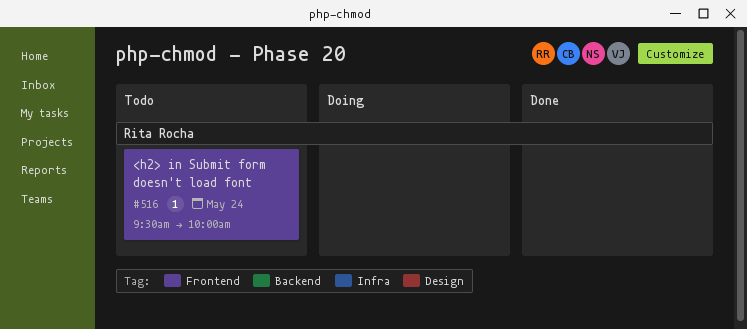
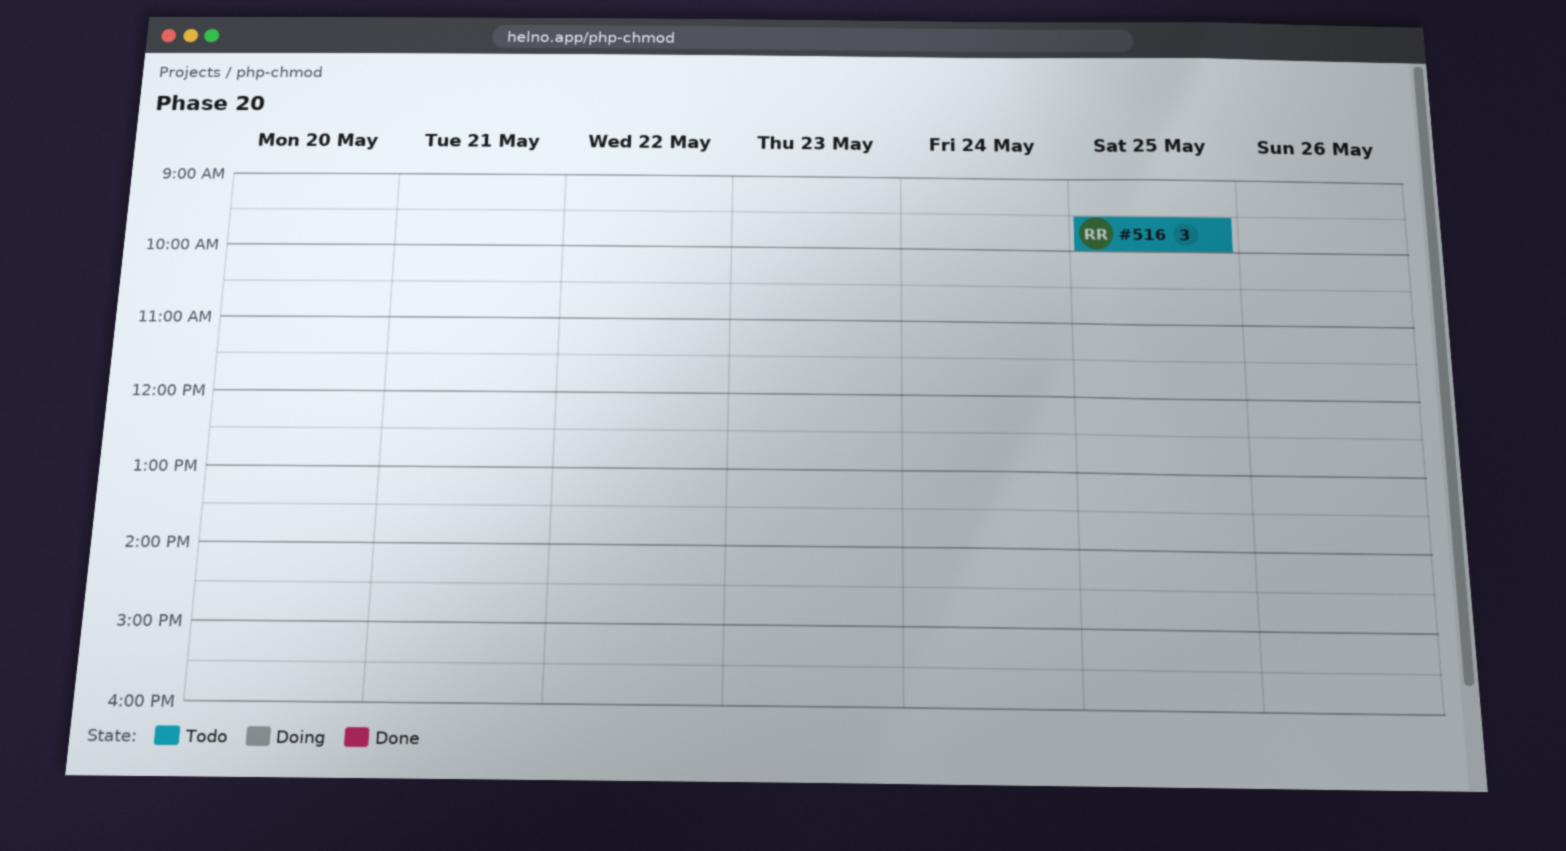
#516, estimate: 1 -> 3
#516, day: May 24 -> May 25

